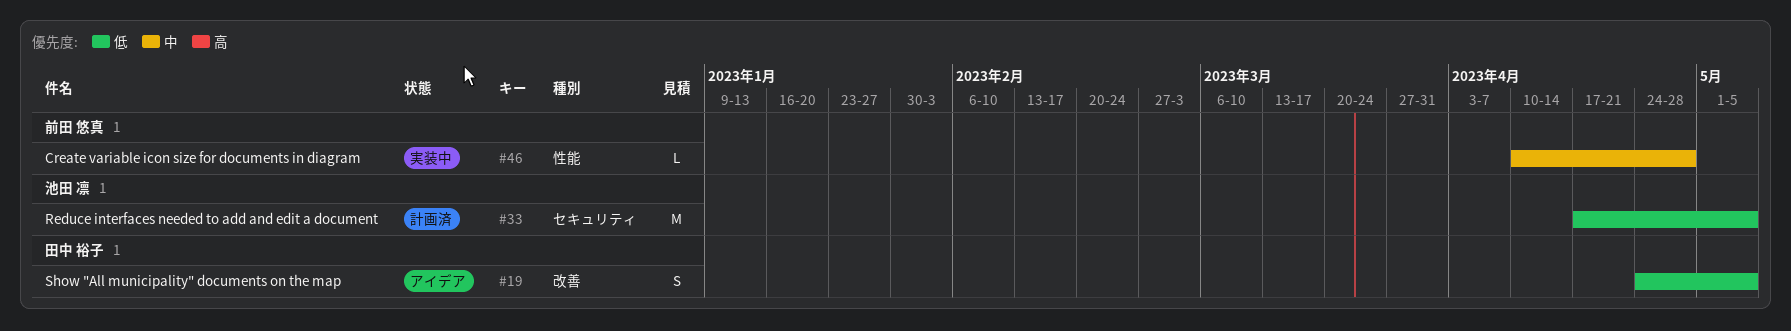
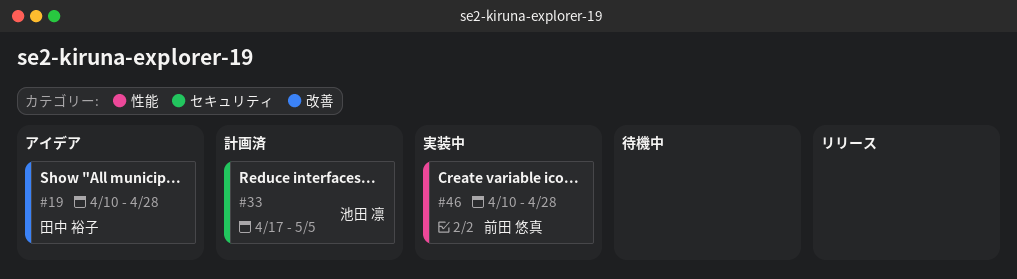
#19, start: Apr 24 -> Apr 10
#19, due: May 5 -> Apr 28

